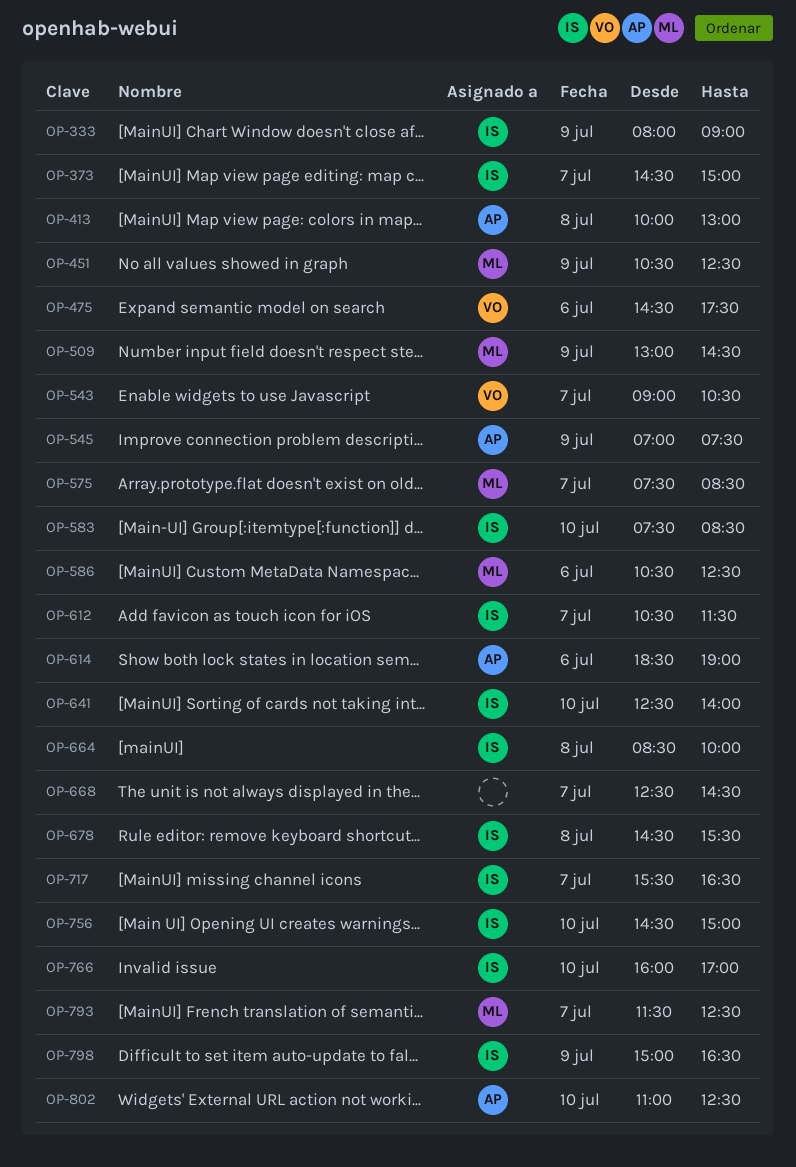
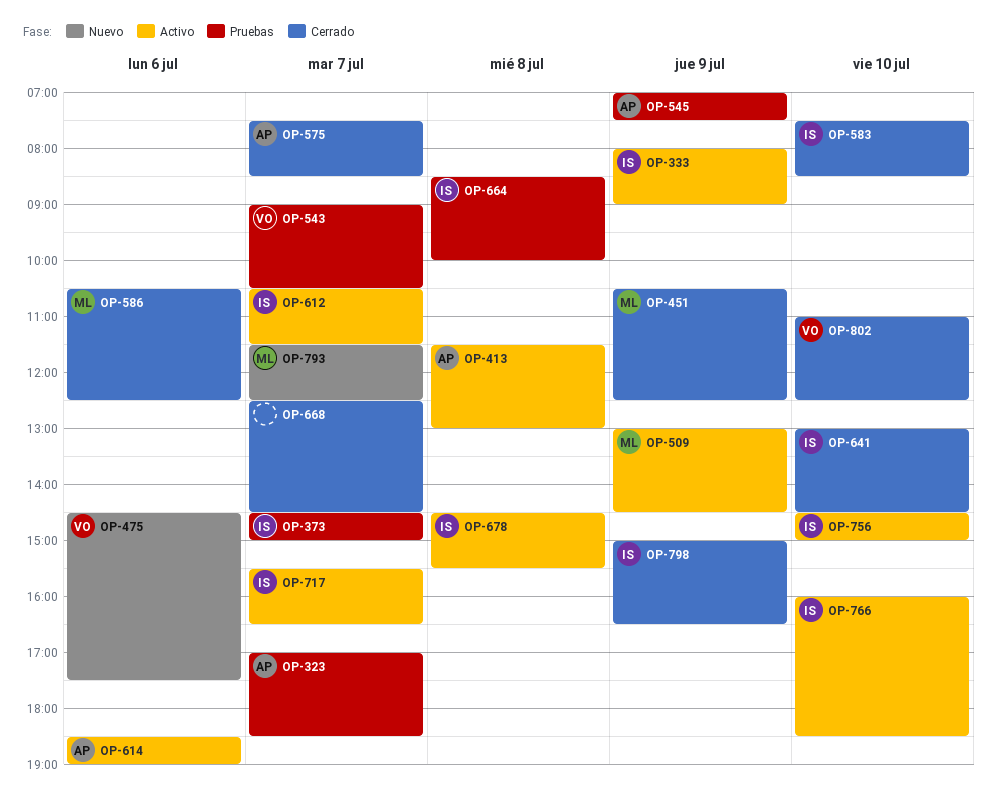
OP-323: none -> present
OP-413, begins: 10:00 -> 11:30
OP-575, owner: ML -> AP
OP-641, begins: 12:30 -> 13:00
OP-641, ends: 14:00 -> 14:30
OP-766, ends: 17:00 -> 18:30
OP-802, owner: AP -> VO

